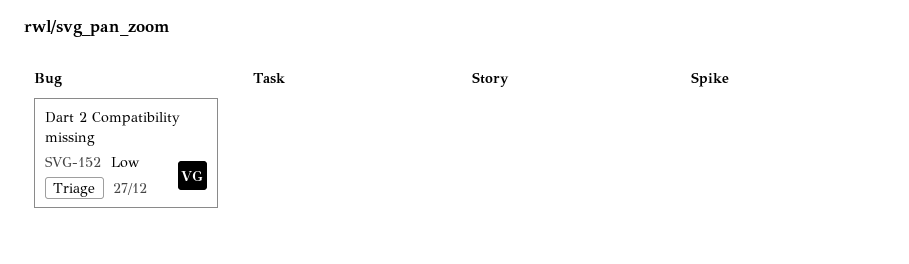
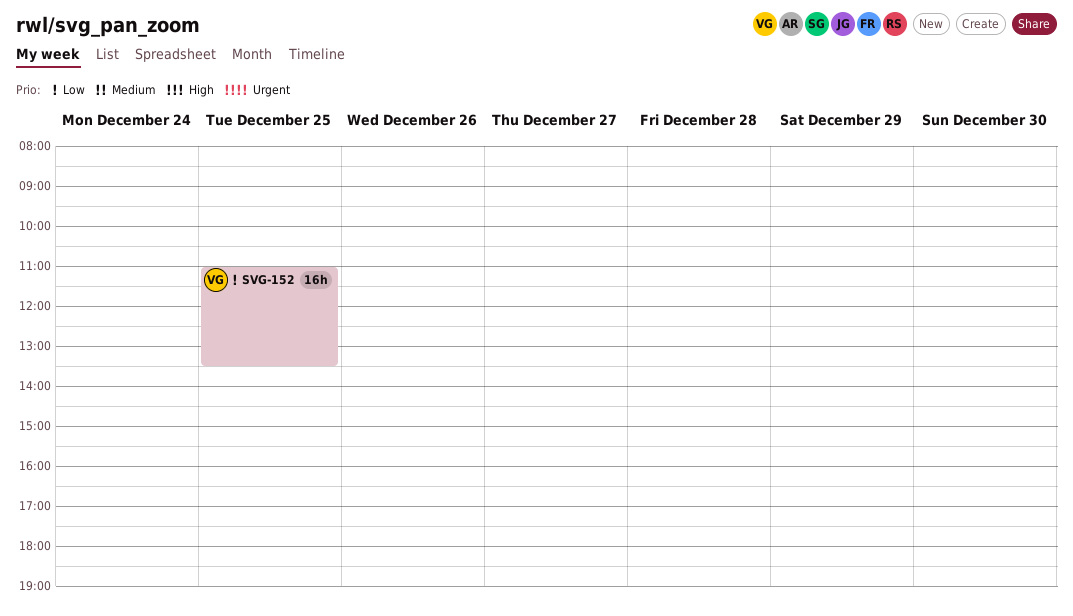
SVG-152, day: Dec 27 -> Dec 25

